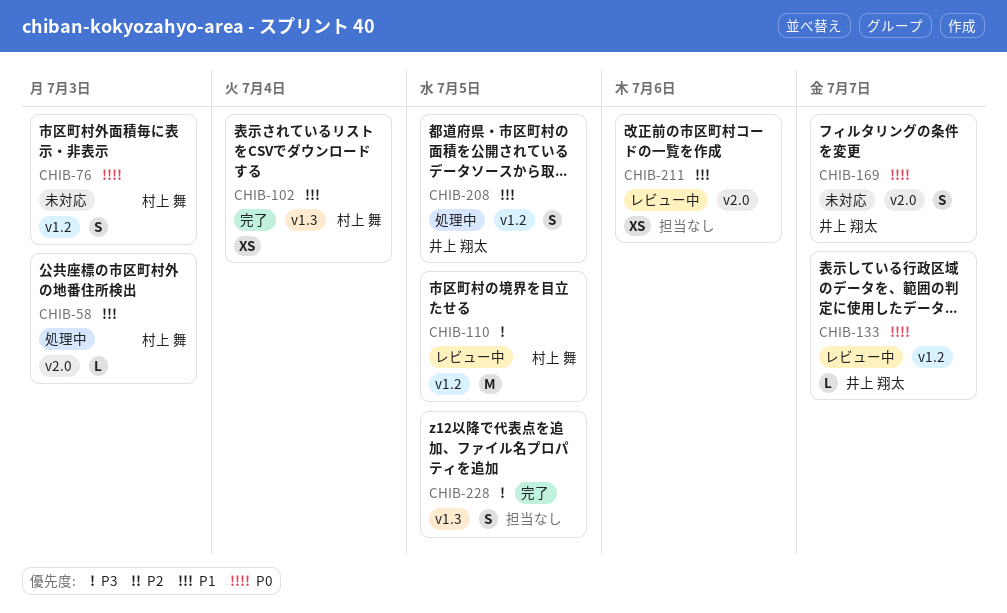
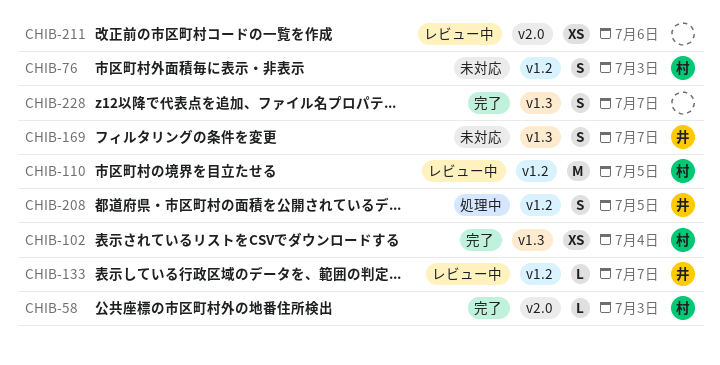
CHIB-58, status: 処理中 -> 完了
CHIB-169, label: v2.0 -> v1.3
CHIB-228, day: Jul 5 -> Jul 7

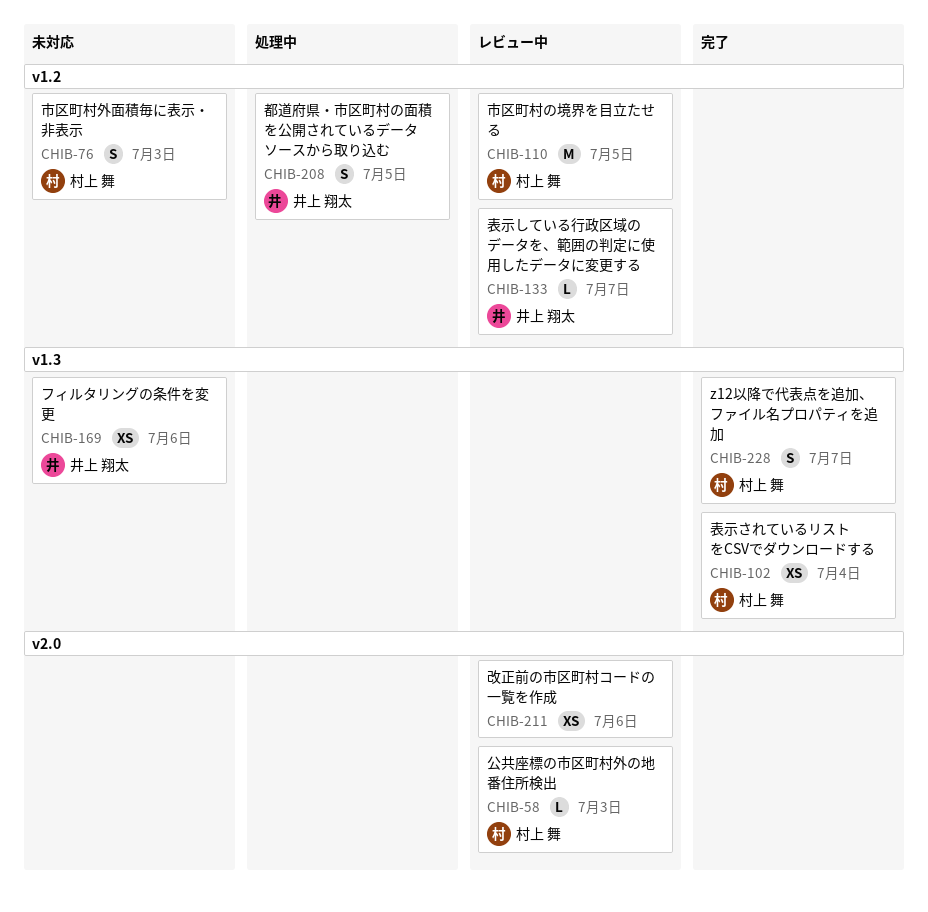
CHIB-58, status: 完了 -> レビュー中
CHIB-169, estimate: S -> XS
CHIB-169, day: Jul 7 -> Jul 6
CHIB-228, owner: none -> 村上 舞

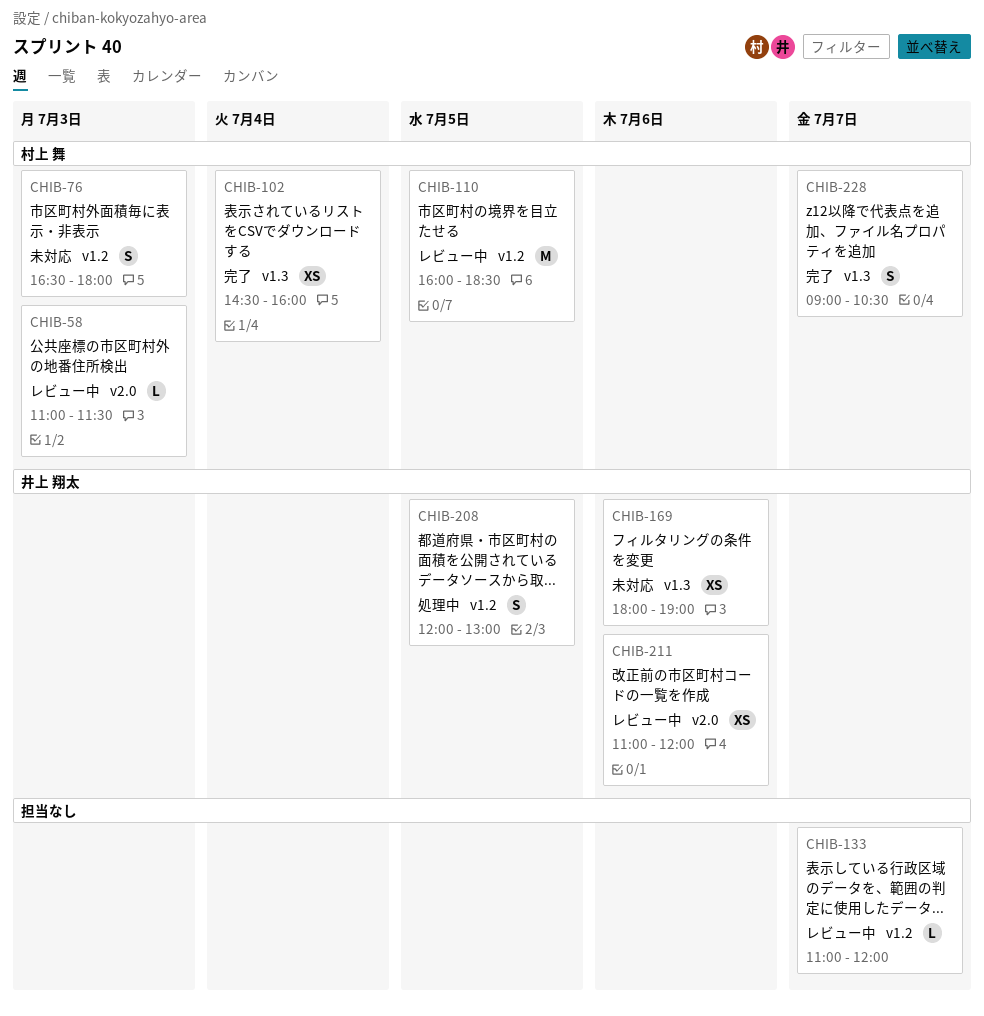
CHIB-133, owner: 井上 翔太 -> none
CHIB-211, owner: none -> 井上 翔太

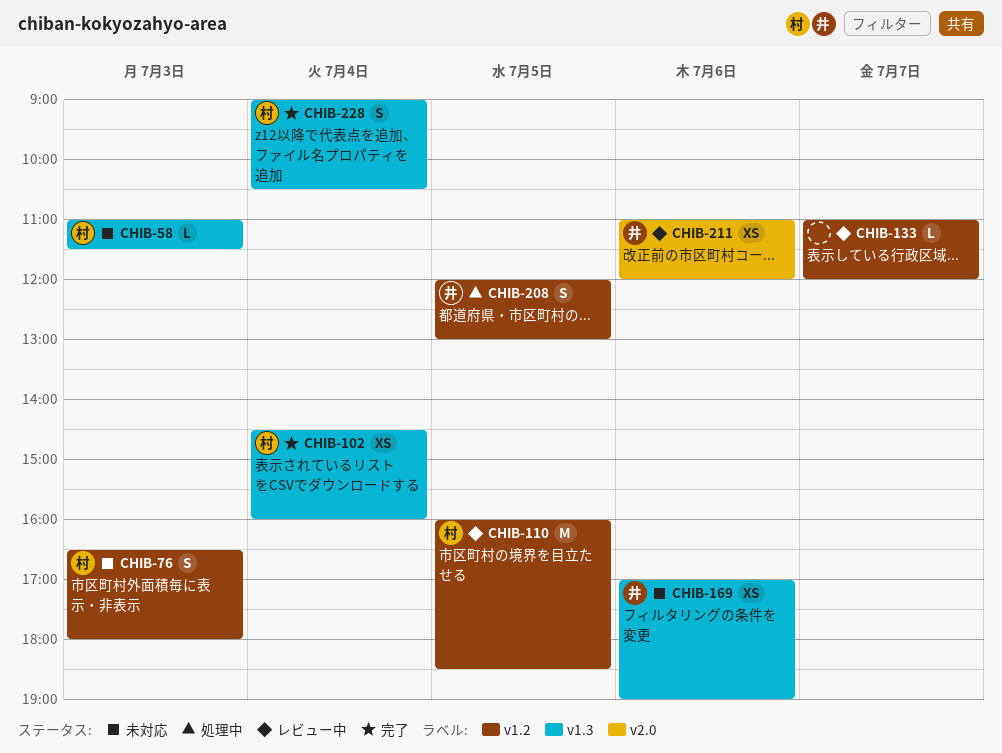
CHIB-58, status: レビュー中 -> 未対応
CHIB-58, label: v2.0 -> v1.3
CHIB-169, begins: 18:00 -> 17:00
CHIB-228, day: Jul 7 -> Jul 4

